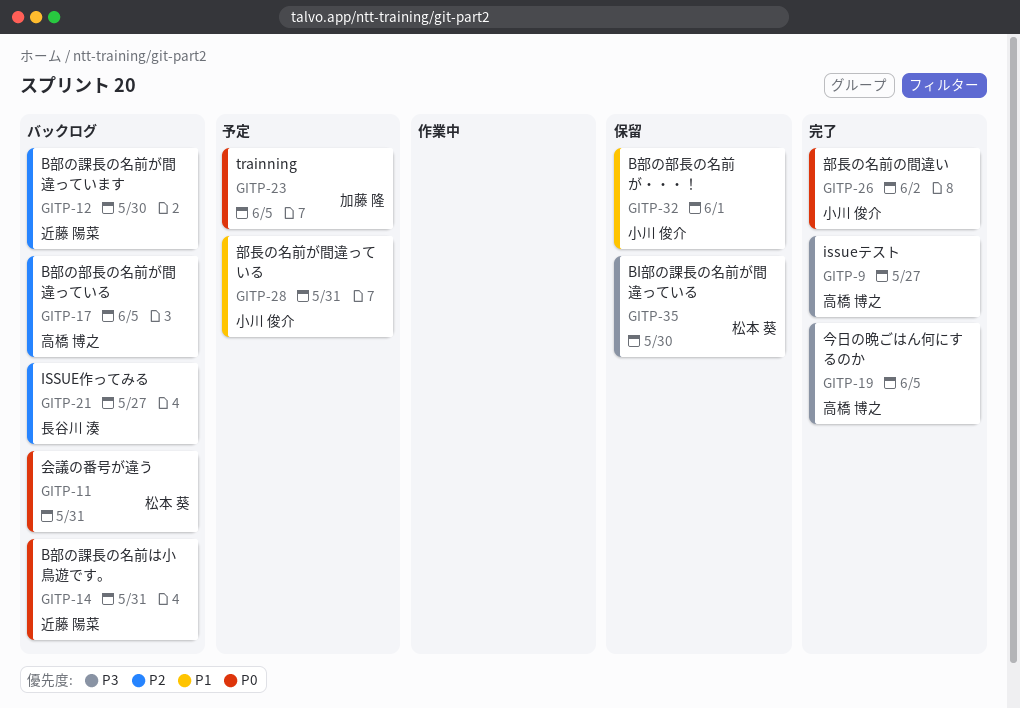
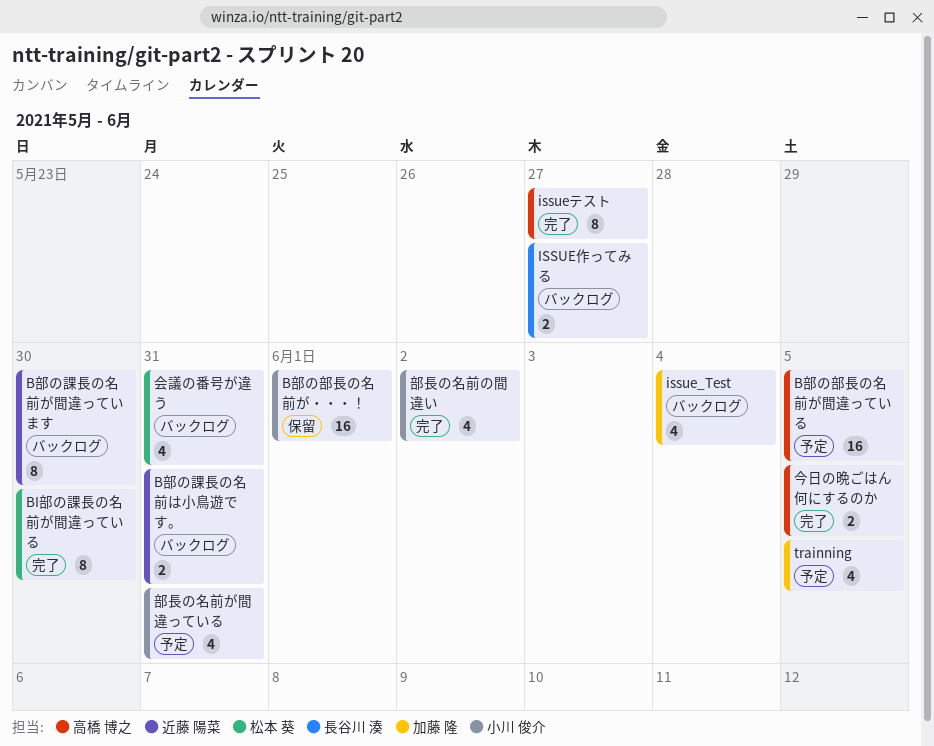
BI部の課長の名前が間違っている, status: 保留 -> 完了
B部の部長の名前が間違っている, status: バックログ -> 予定
issue_Test: none -> present

